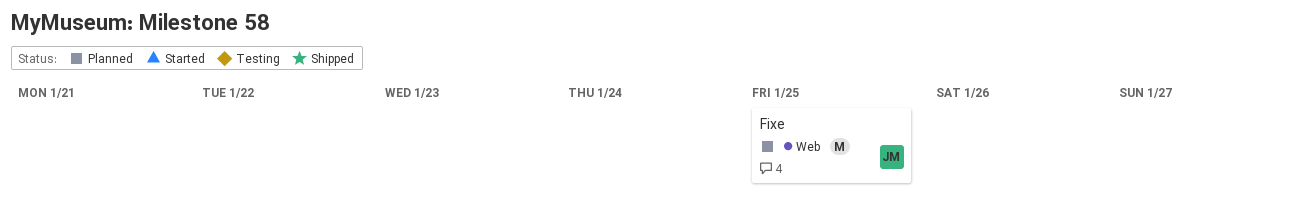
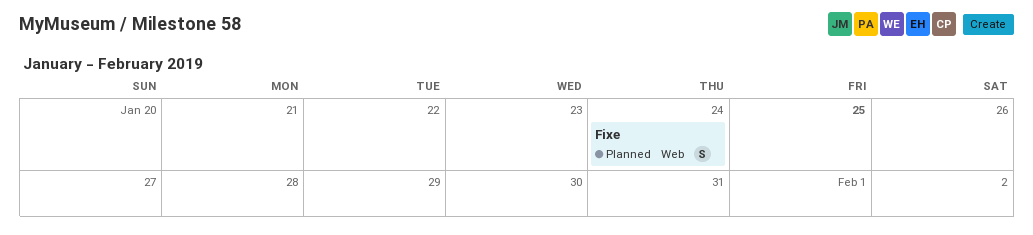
Fixe, estimate: M -> S
Fixe, due: Jan 25 -> Jan 24

